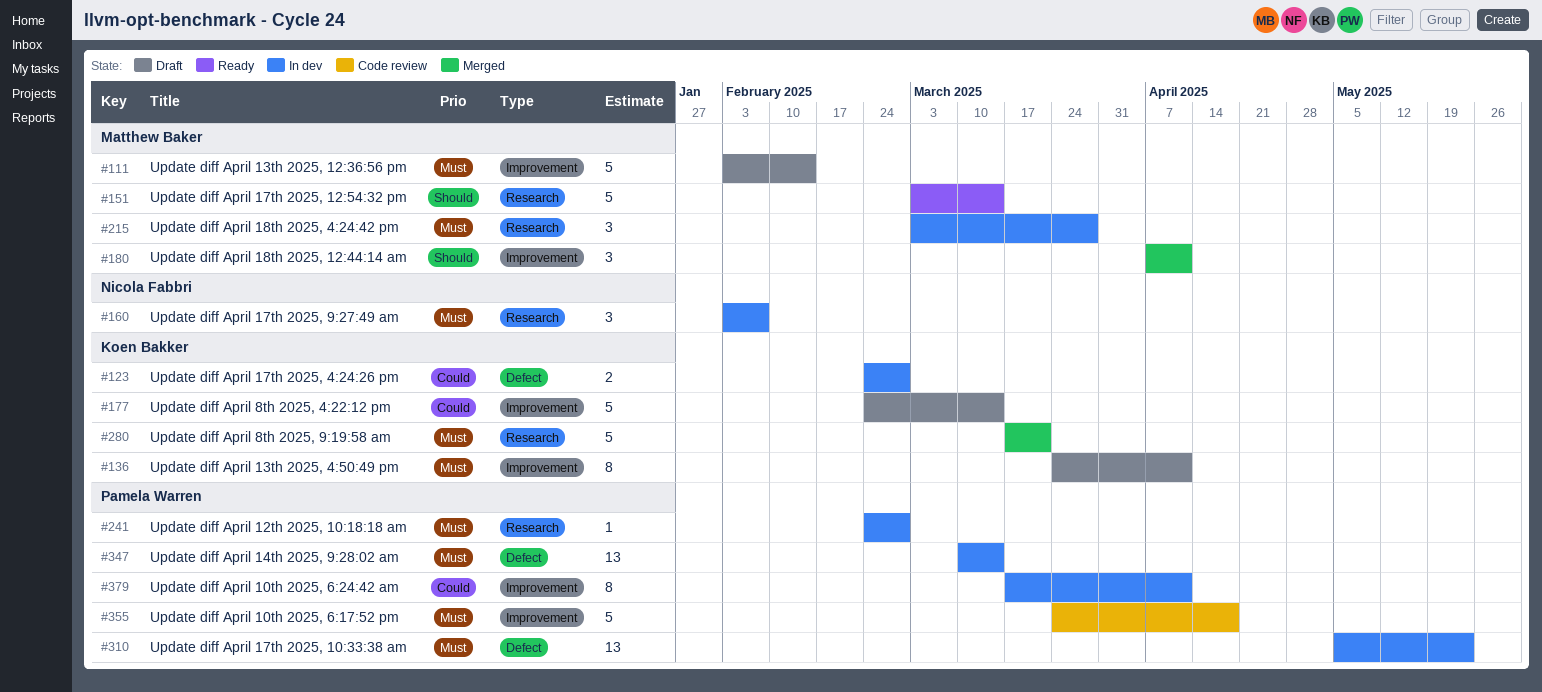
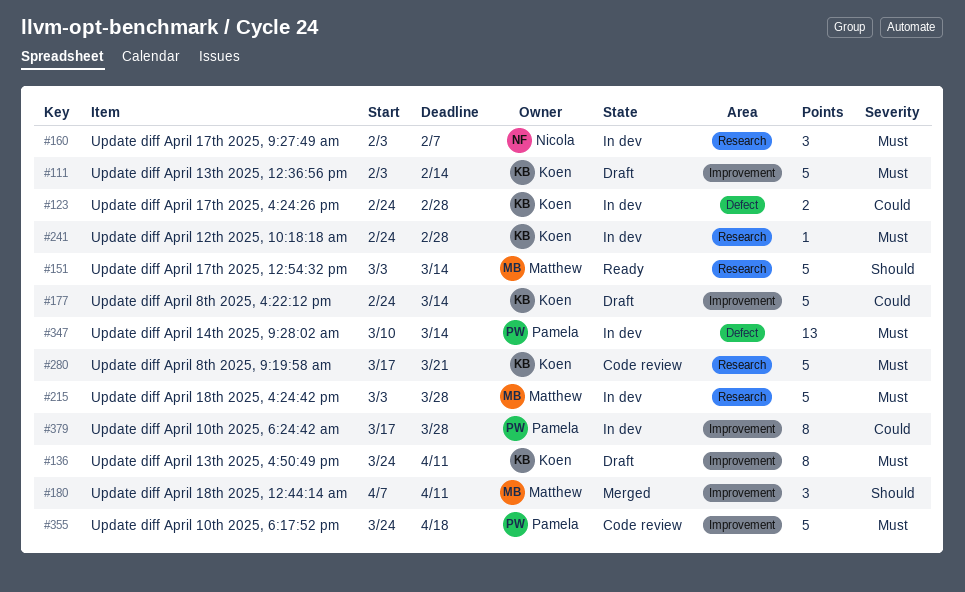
#111, owner: Matthew Baker -> Koen Bakker
#215, estimate: 3 -> 5
#241, owner: Pamela Warren -> Koen Bakker
#280, status: Merged -> Code review
#310: present -> none
#379, due: Apr 11 -> Mar 28

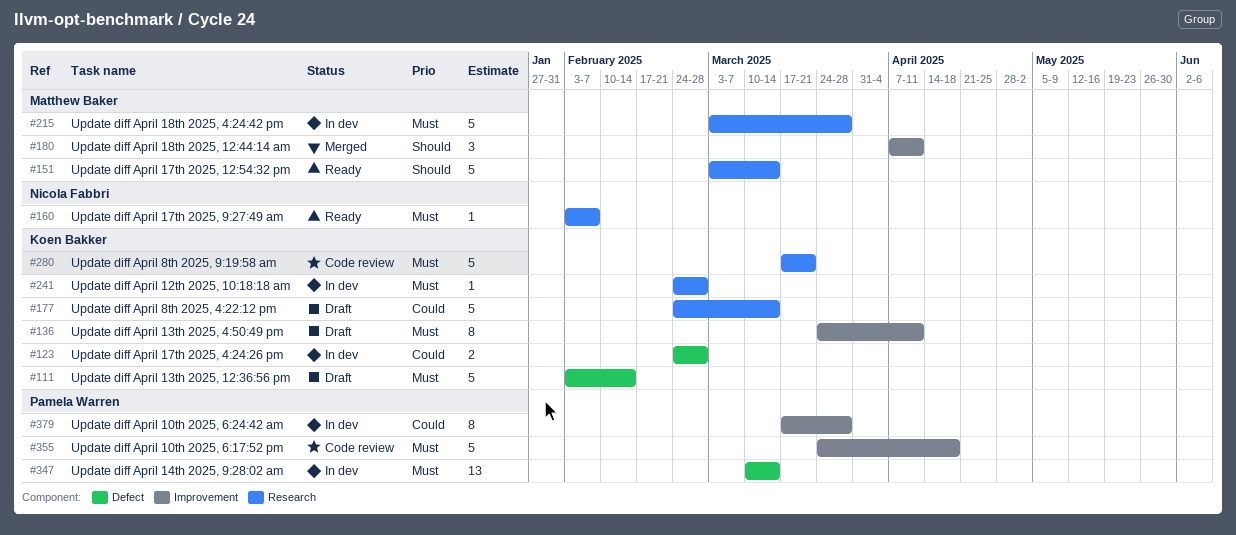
#111, label: Improvement -> Defect
#160, status: In dev -> Ready
#160, estimate: 3 -> 1
#177, label: Improvement -> Research

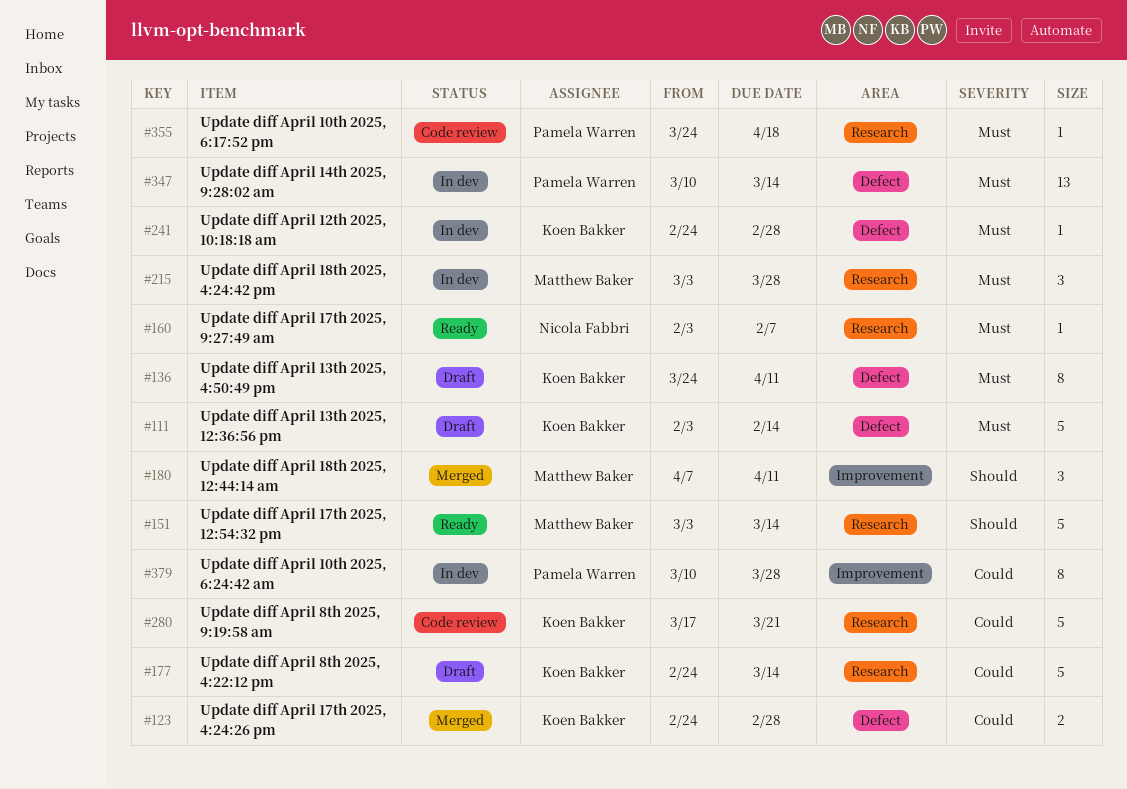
#123, status: In dev -> Merged
#136, label: Improvement -> Defect
#215, estimate: 5 -> 3
#241, label: Research -> Defect
#280, priority: Must -> Could
#355, label: Improvement -> Research
#355, estimate: 5 -> 1
#379, start: Mar 17 -> Mar 10

